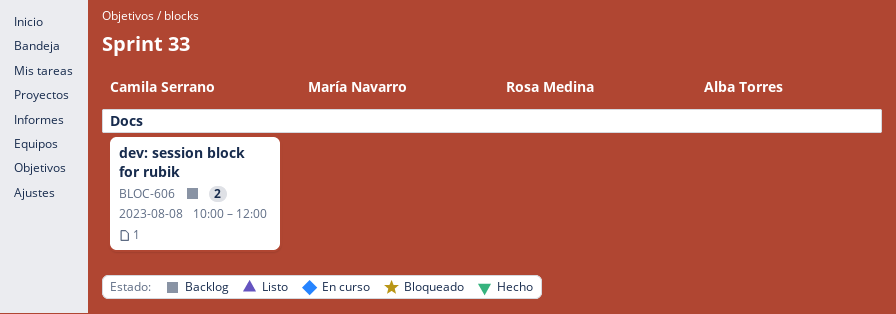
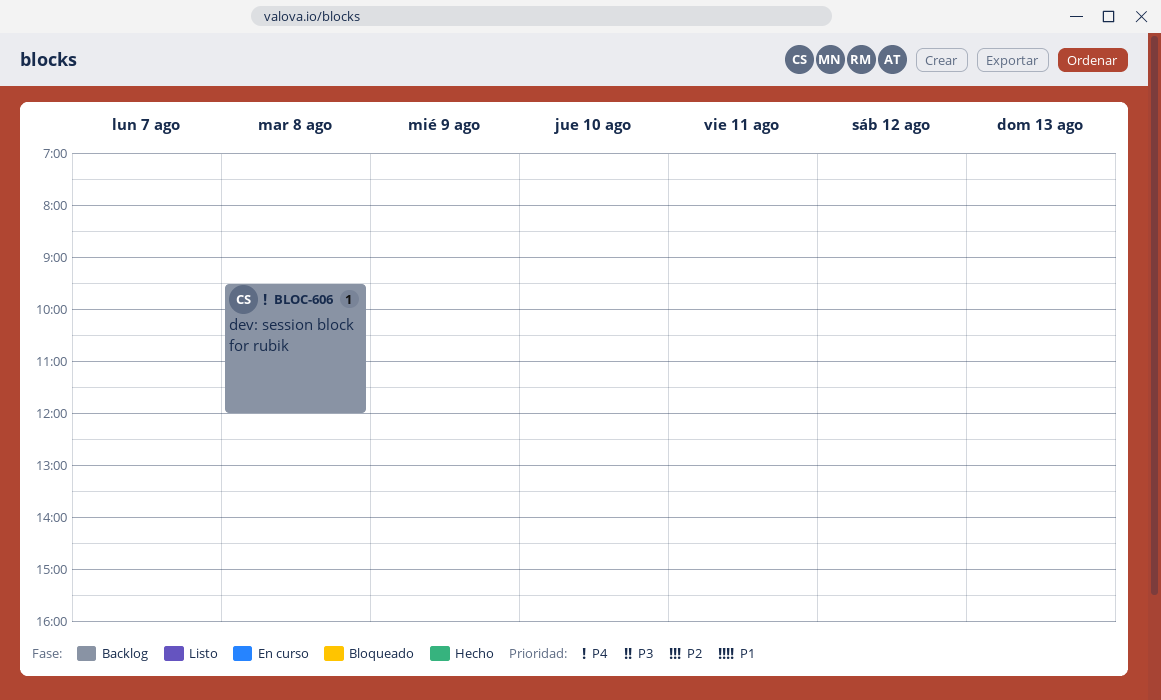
BLOC-606, estimate: 2 -> 1
BLOC-606, begins: 10:00 -> 09:30

